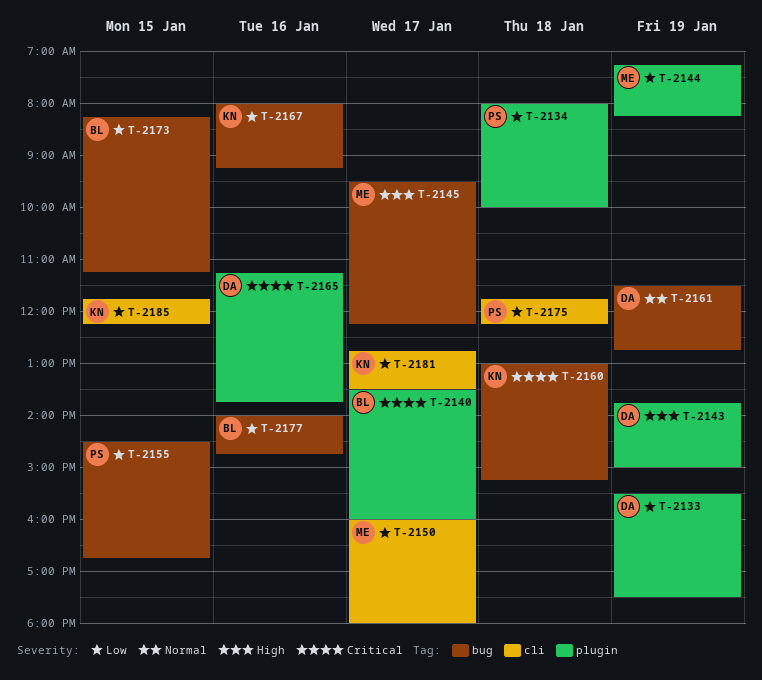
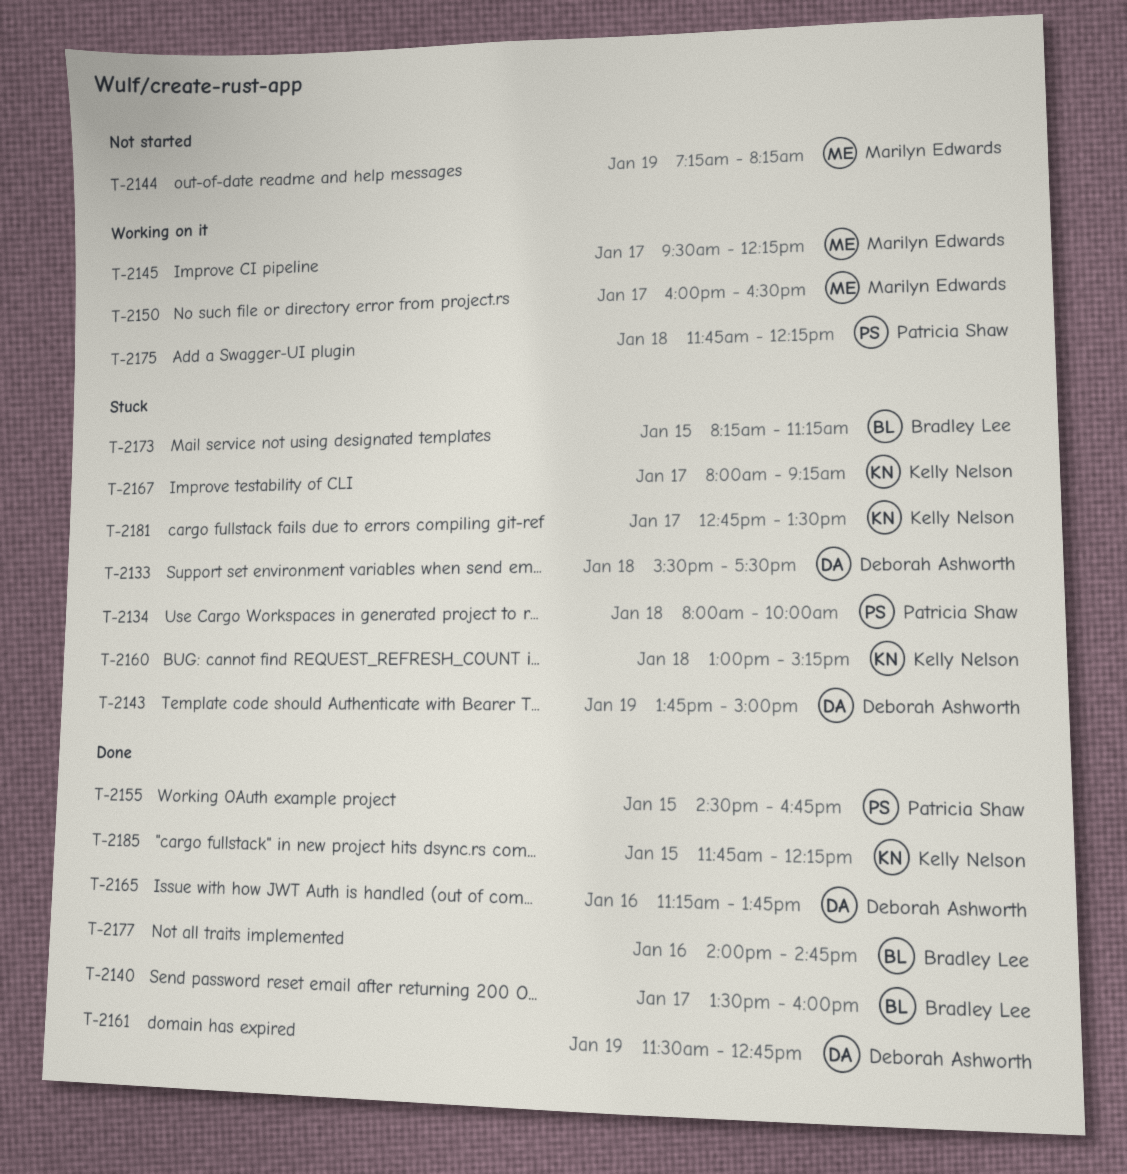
T-2133, day: Jan 19 -> Jan 18
T-2150, ends: 18:00 -> 16:30
T-2167, day: Jan 16 -> Jan 17

